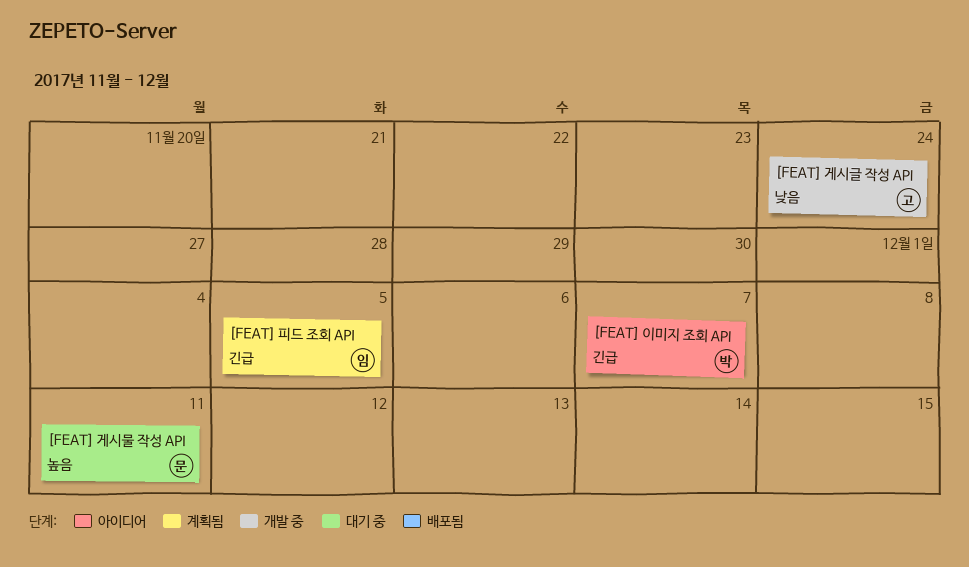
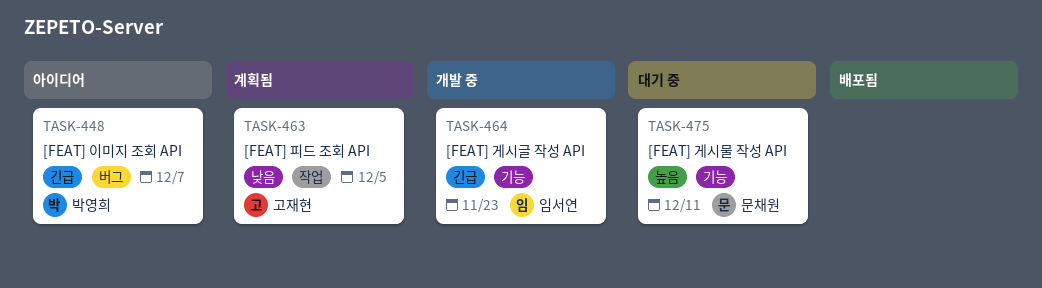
[FEAT] 게시글 작성 API, owner: 고재현 -> 임서연
[FEAT] 게시글 작성 API, priority: 낮음 -> 긴급
[FEAT] 게시글 작성 API, due: Nov 24 -> Nov 23
[FEAT] 피드 조회 API, owner: 임서연 -> 고재현
[FEAT] 피드 조회 API, priority: 긴급 -> 낮음

